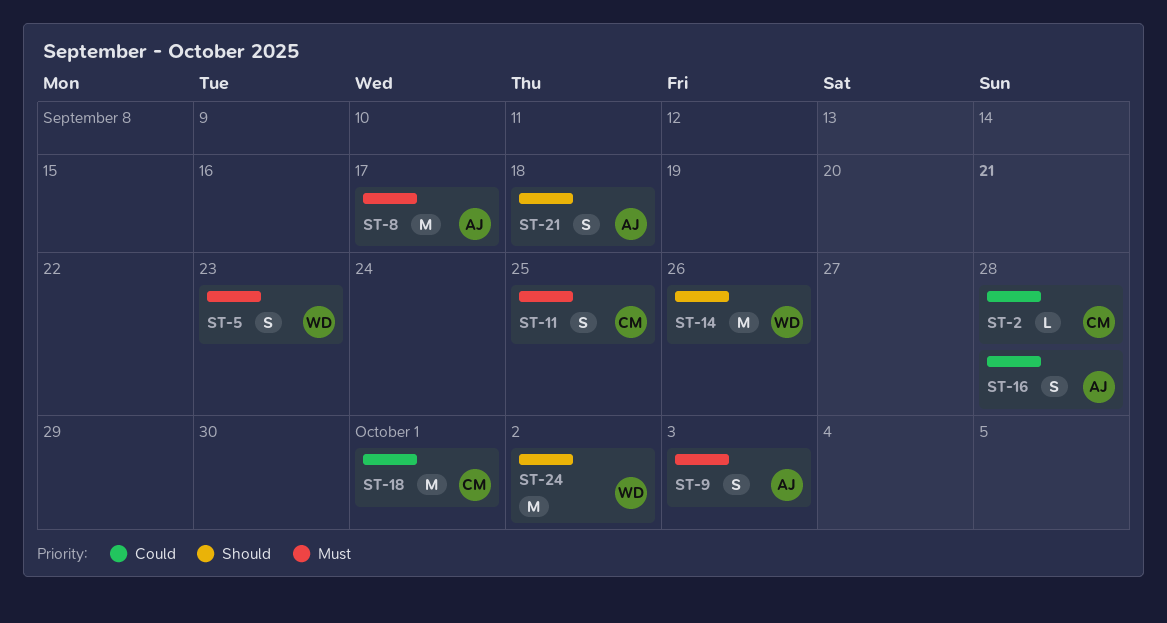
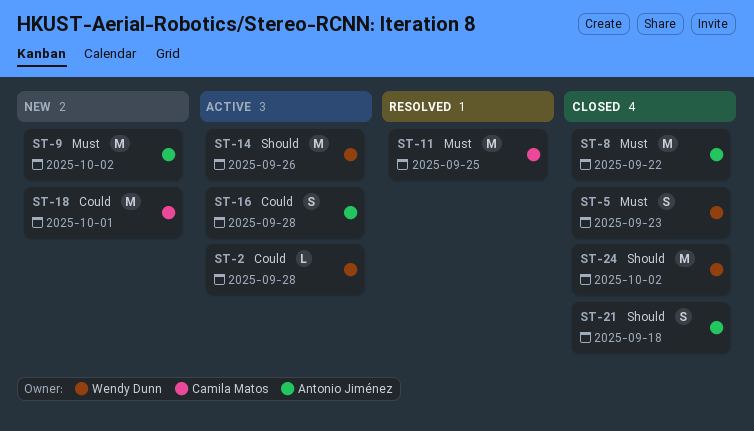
ST-2, owner: Camila Matos -> Wendy Dunn
ST-8, due: Sep 17 -> Sep 22
ST-9, estimate: S -> M
ST-9, due: Oct 3 -> Oct 2
ST-11, estimate: S -> M

